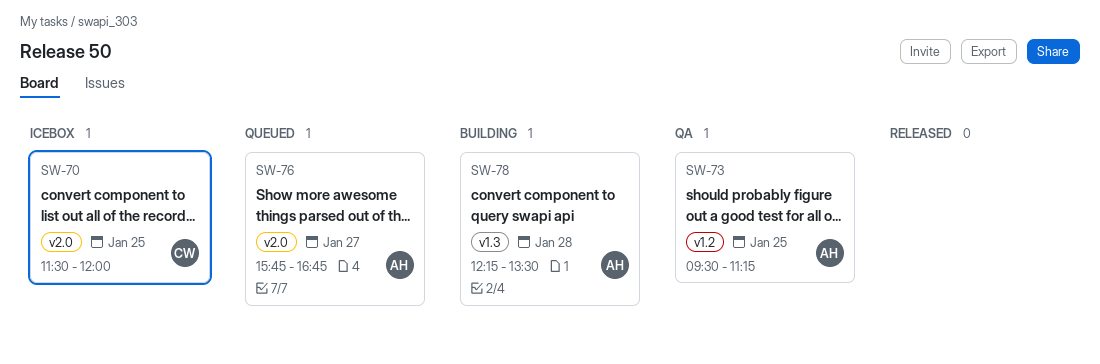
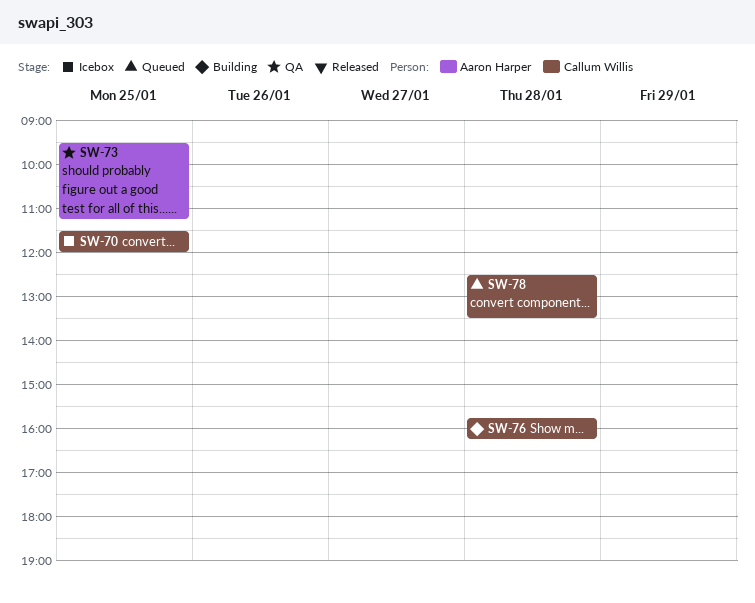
SW-76, status: Queued -> Building
SW-76, owner: Aaron Harper -> Callum Willis
SW-76, day: Jan 27 -> Jan 28
SW-76, ends: 16:45 -> 16:15
SW-78, status: Building -> Queued
SW-78, owner: Aaron Harper -> Callum Willis
SW-78, begins: 12:15 -> 12:30

